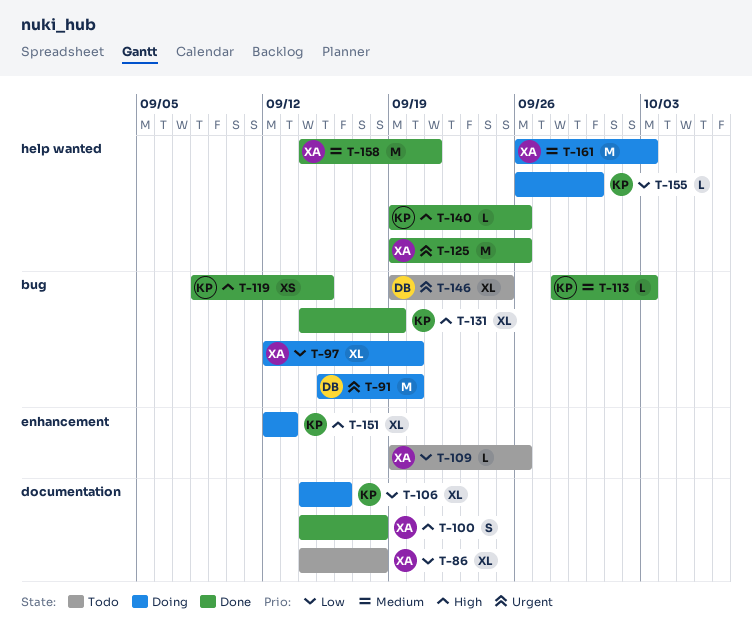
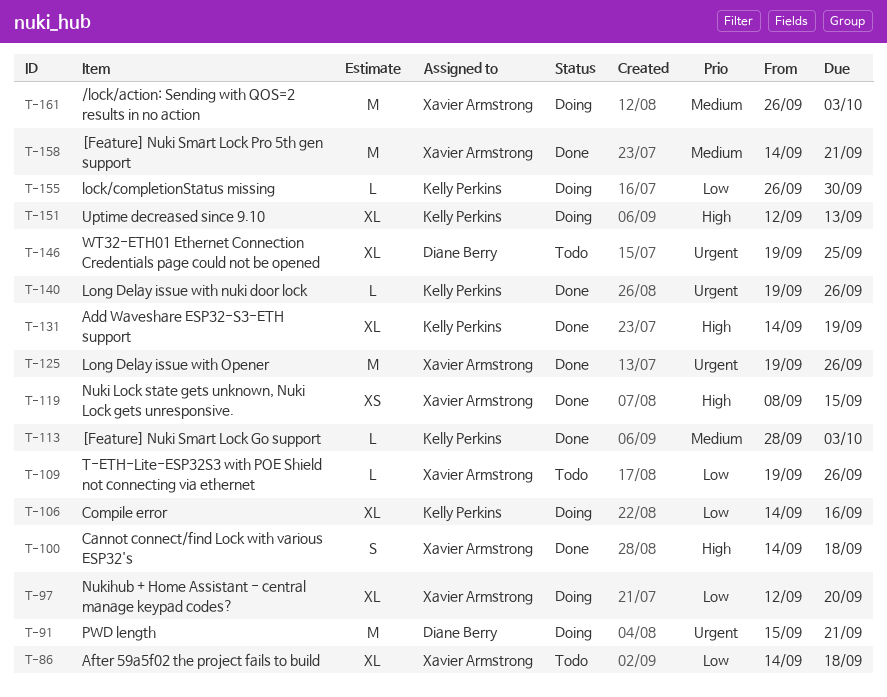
T-91, due: Sep 20 -> Sep 21
T-119, owner: Kelly Perkins -> Xavier Armstrong
T-140, priority: High -> Urgent

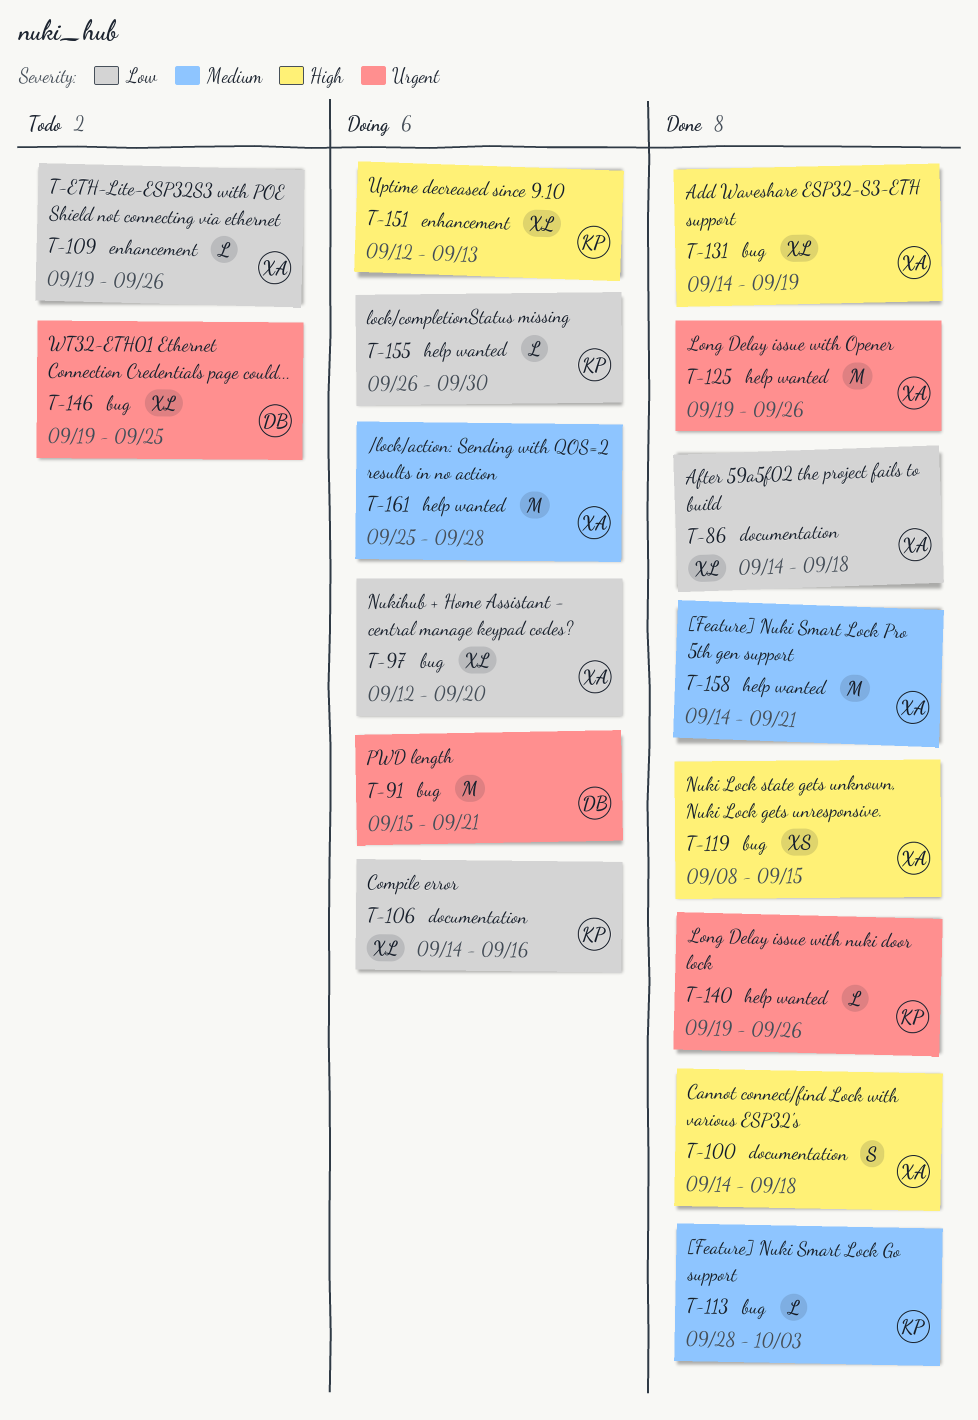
T-86, status: Todo -> Done
T-131, owner: Kelly Perkins -> Xavier Armstrong
T-161, start: Sep 26 -> Sep 25
T-161, due: Oct 3 -> Sep 28

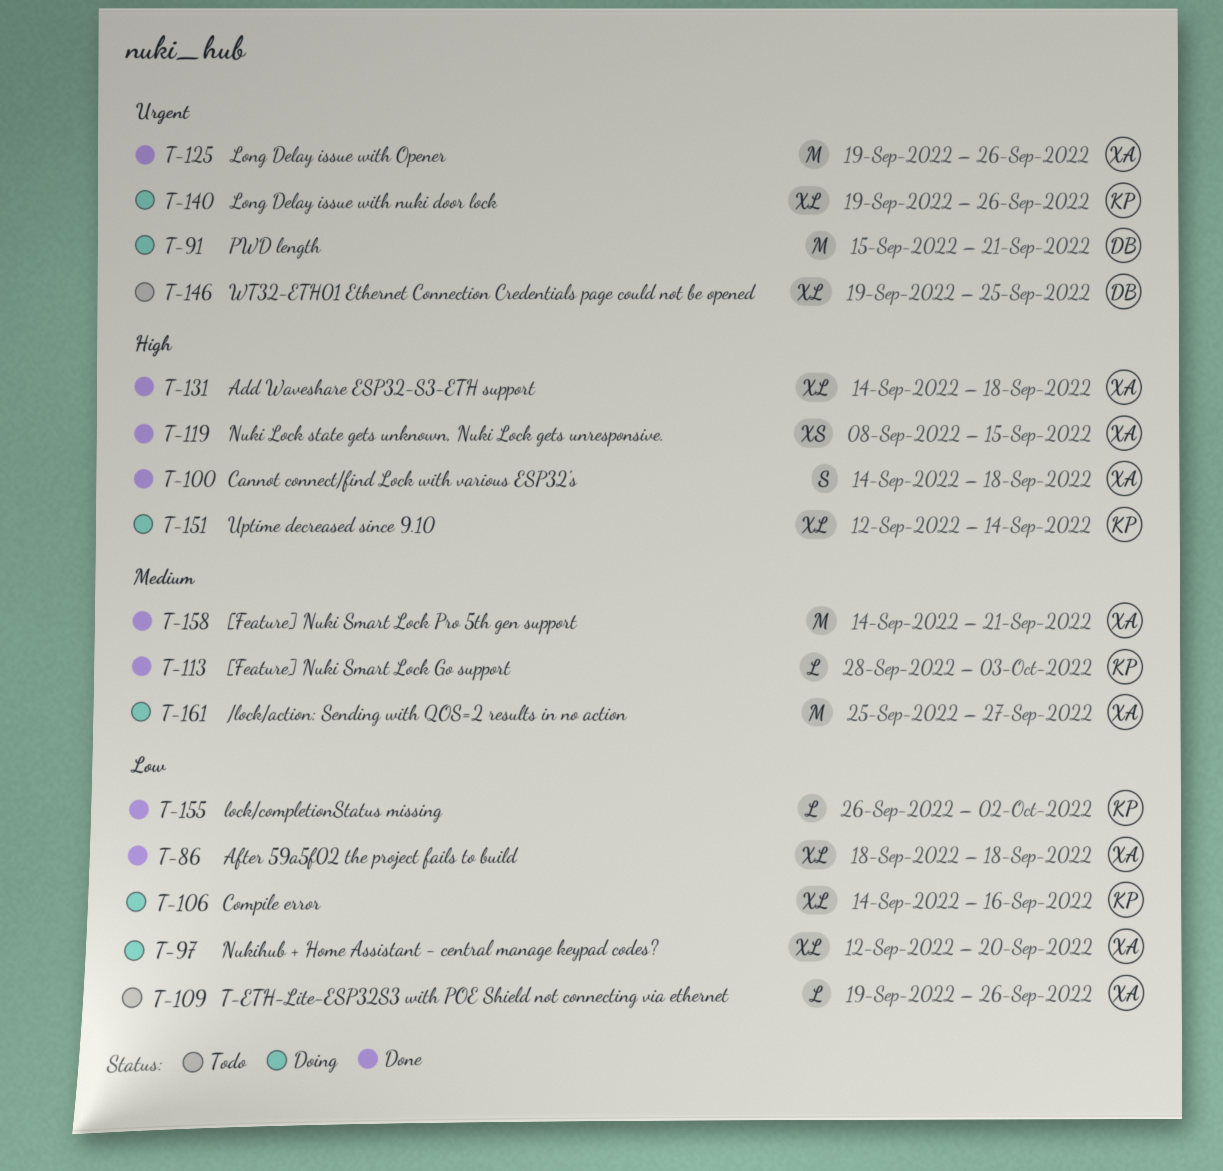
T-86, start: Sep 14 -> Sep 18
T-131, due: Sep 19 -> Sep 18
T-140, status: Done -> Doing
T-140, estimate: L -> XL
T-151, due: Sep 13 -> Sep 14
T-155, status: Doing -> Done
T-155, due: Sep 30 -> Oct 2
T-161, due: Sep 28 -> Sep 27

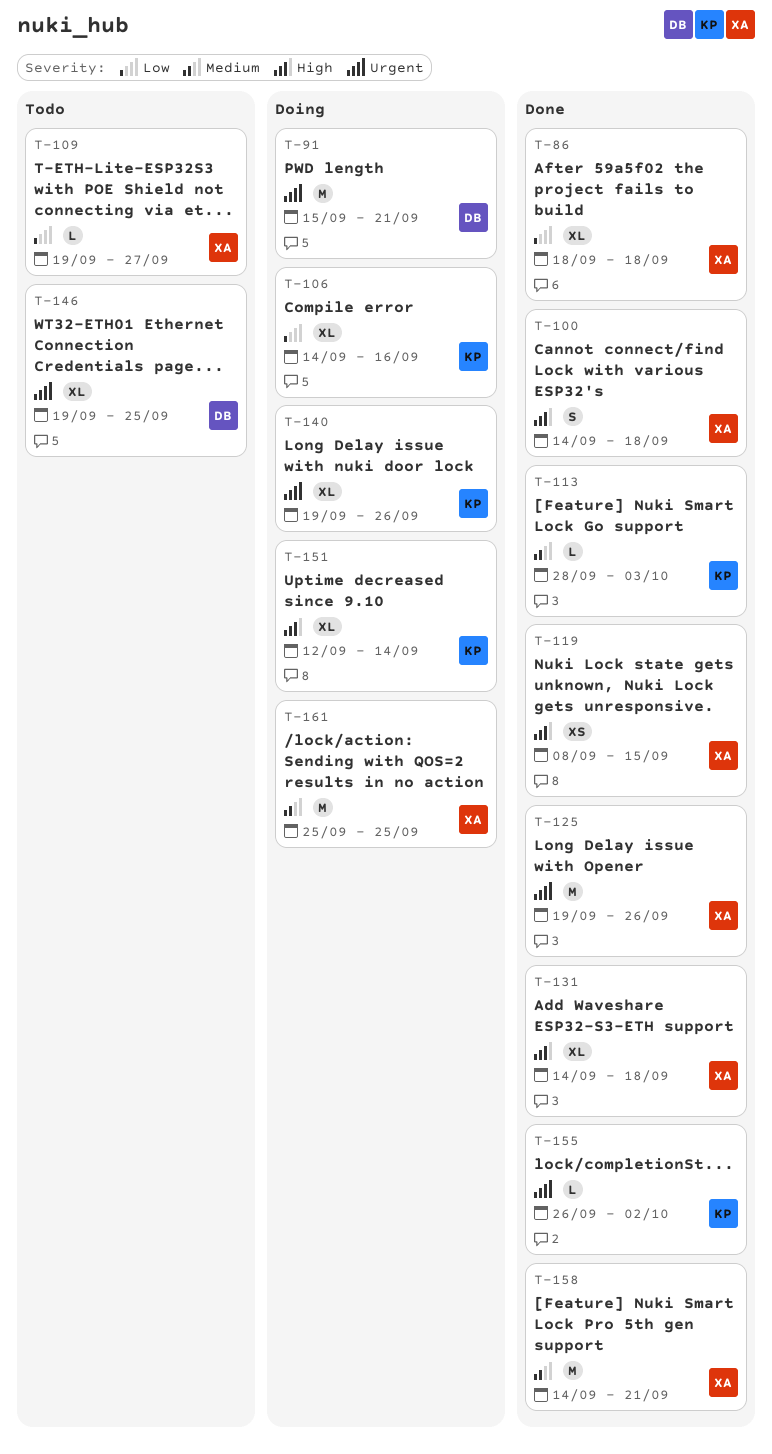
T-97: present -> none
T-109, due: Sep 26 -> Sep 27
T-155, priority: Low -> Urgent
T-161, due: Sep 27 -> Sep 25

